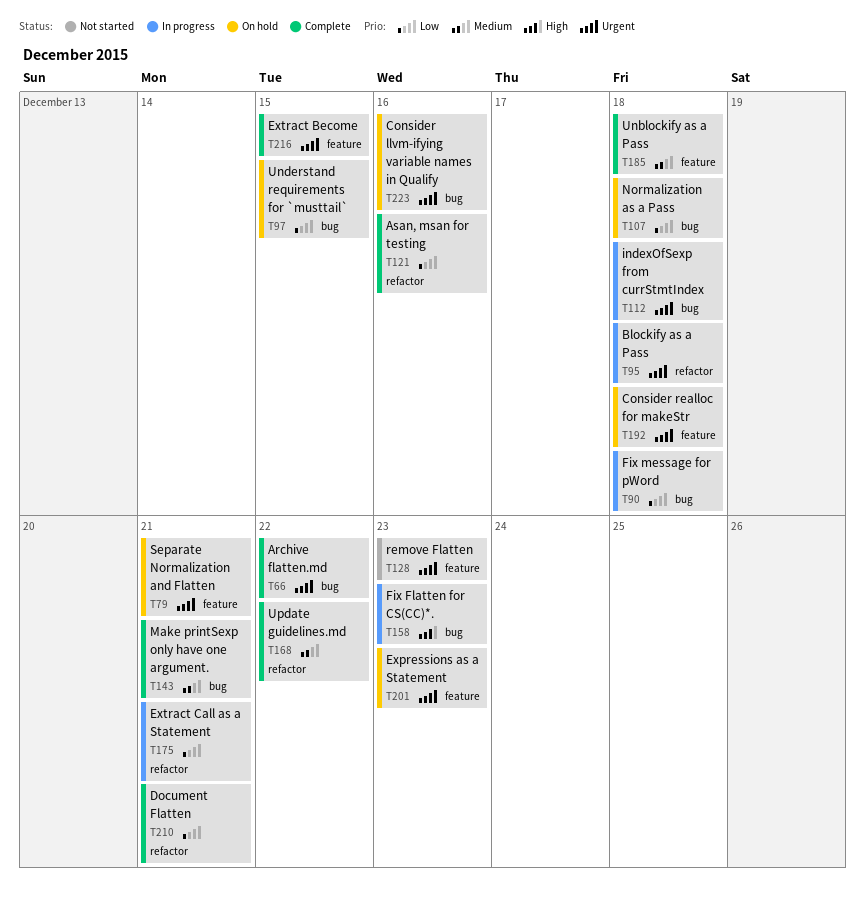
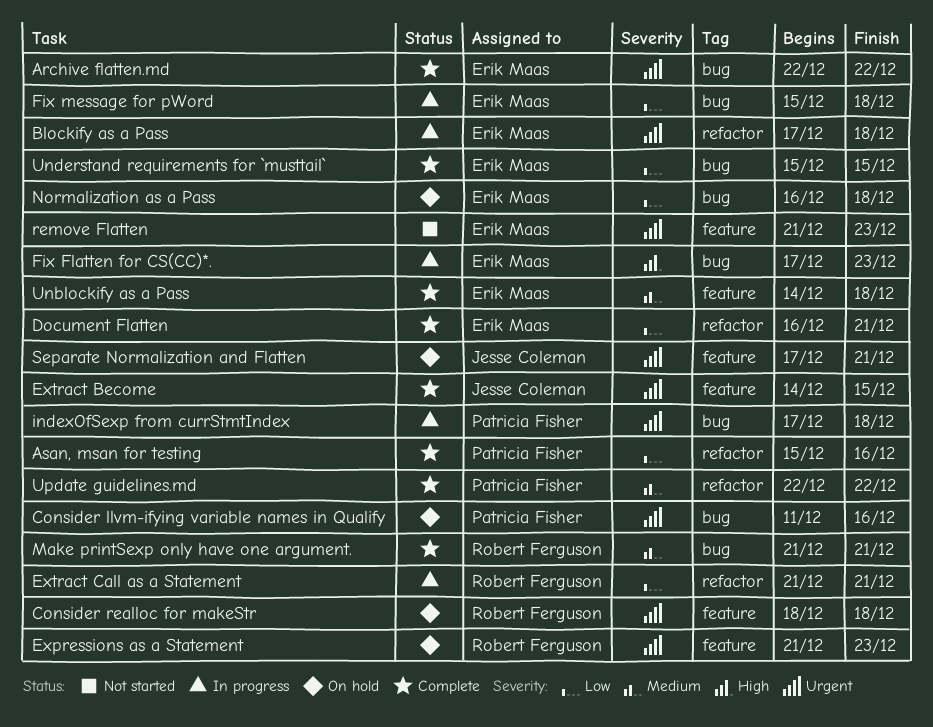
Understand requirements for `musttail`, status: On hold -> Complete

